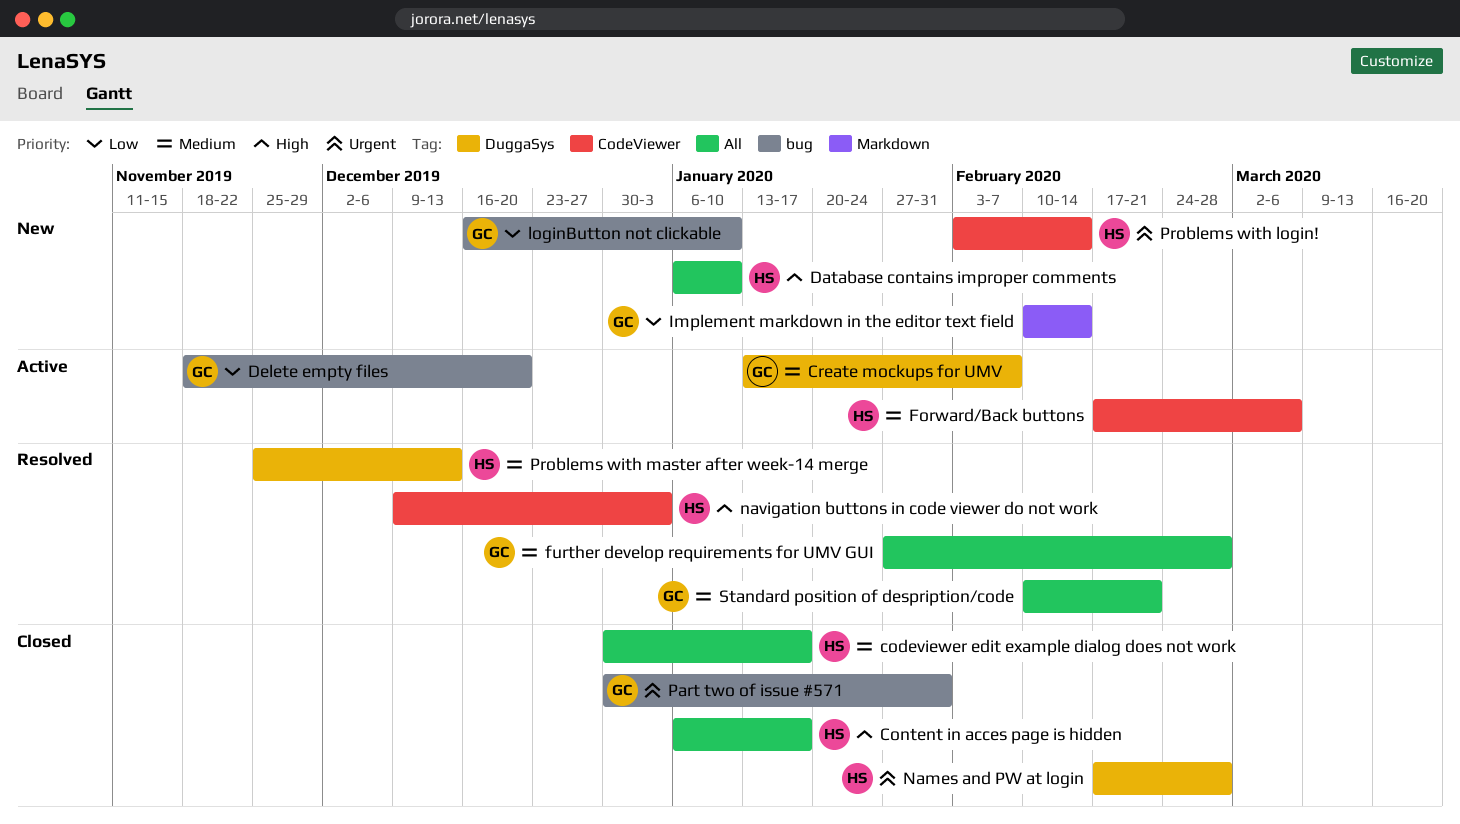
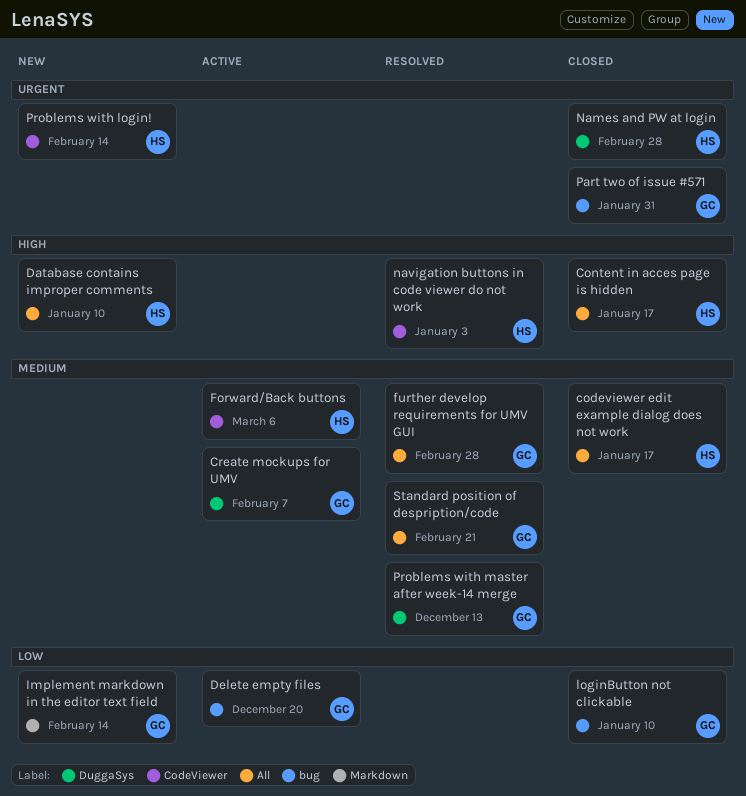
loginButton not clickable, status: New -> Closed
Problems with master after week-14 merge, owner: HS -> GC

